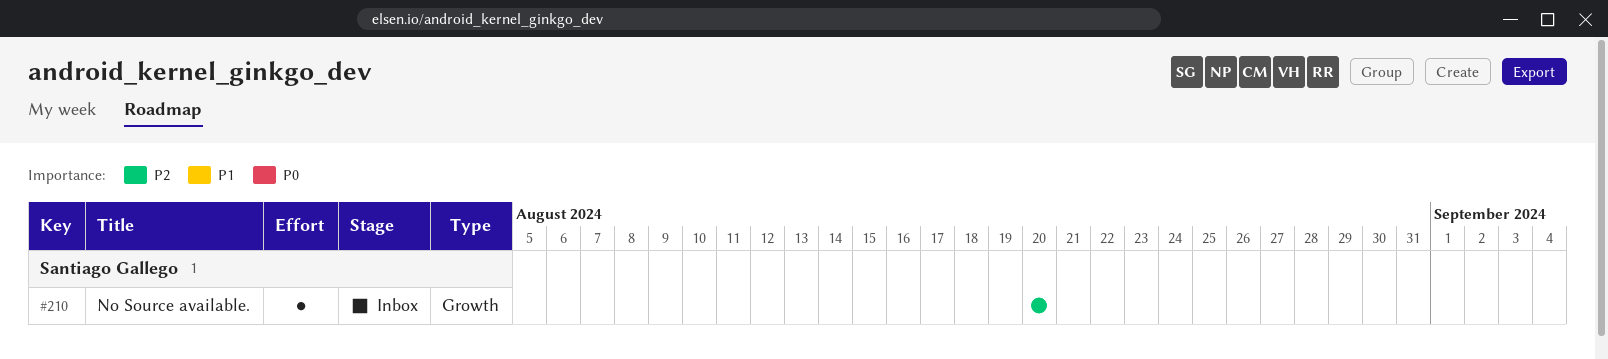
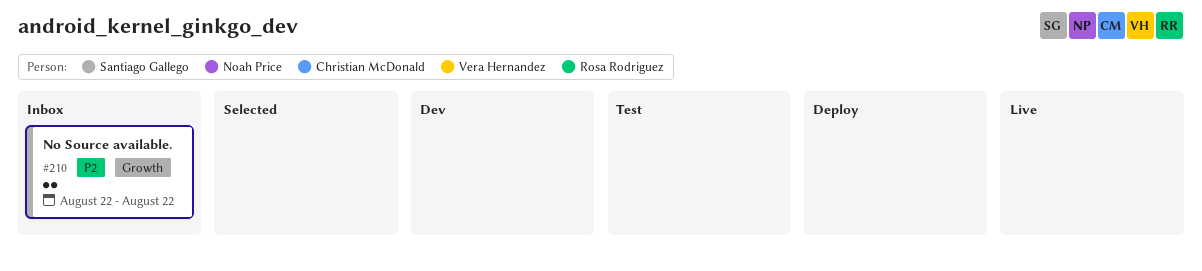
#210, estimate: 1 -> 2
#210, start: Aug 20 -> Aug 22
#210, due: Aug 20 -> Aug 22

